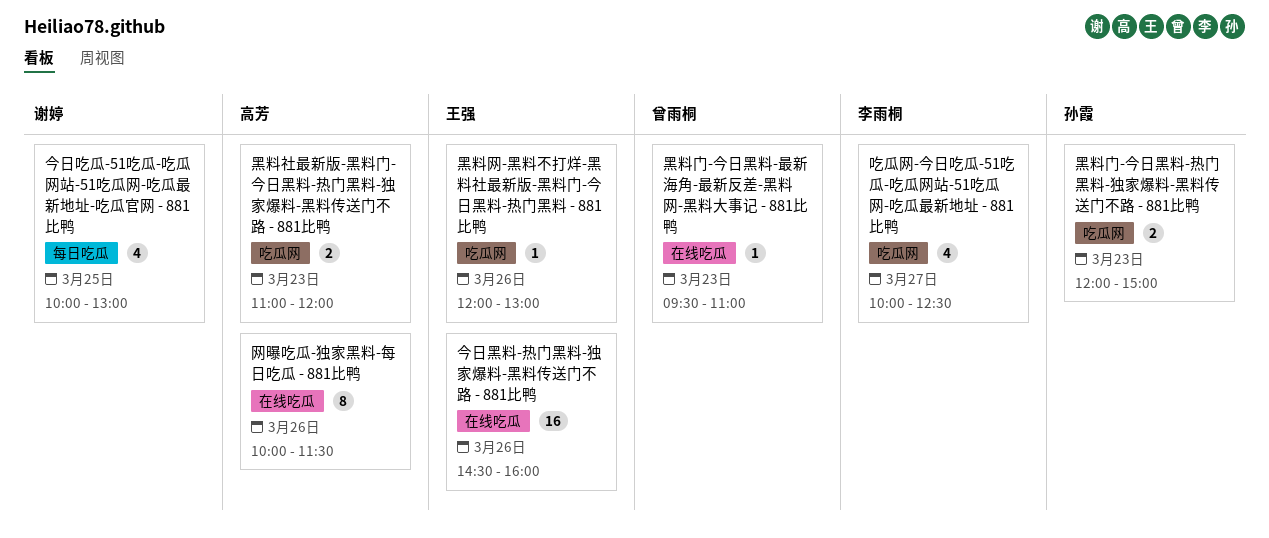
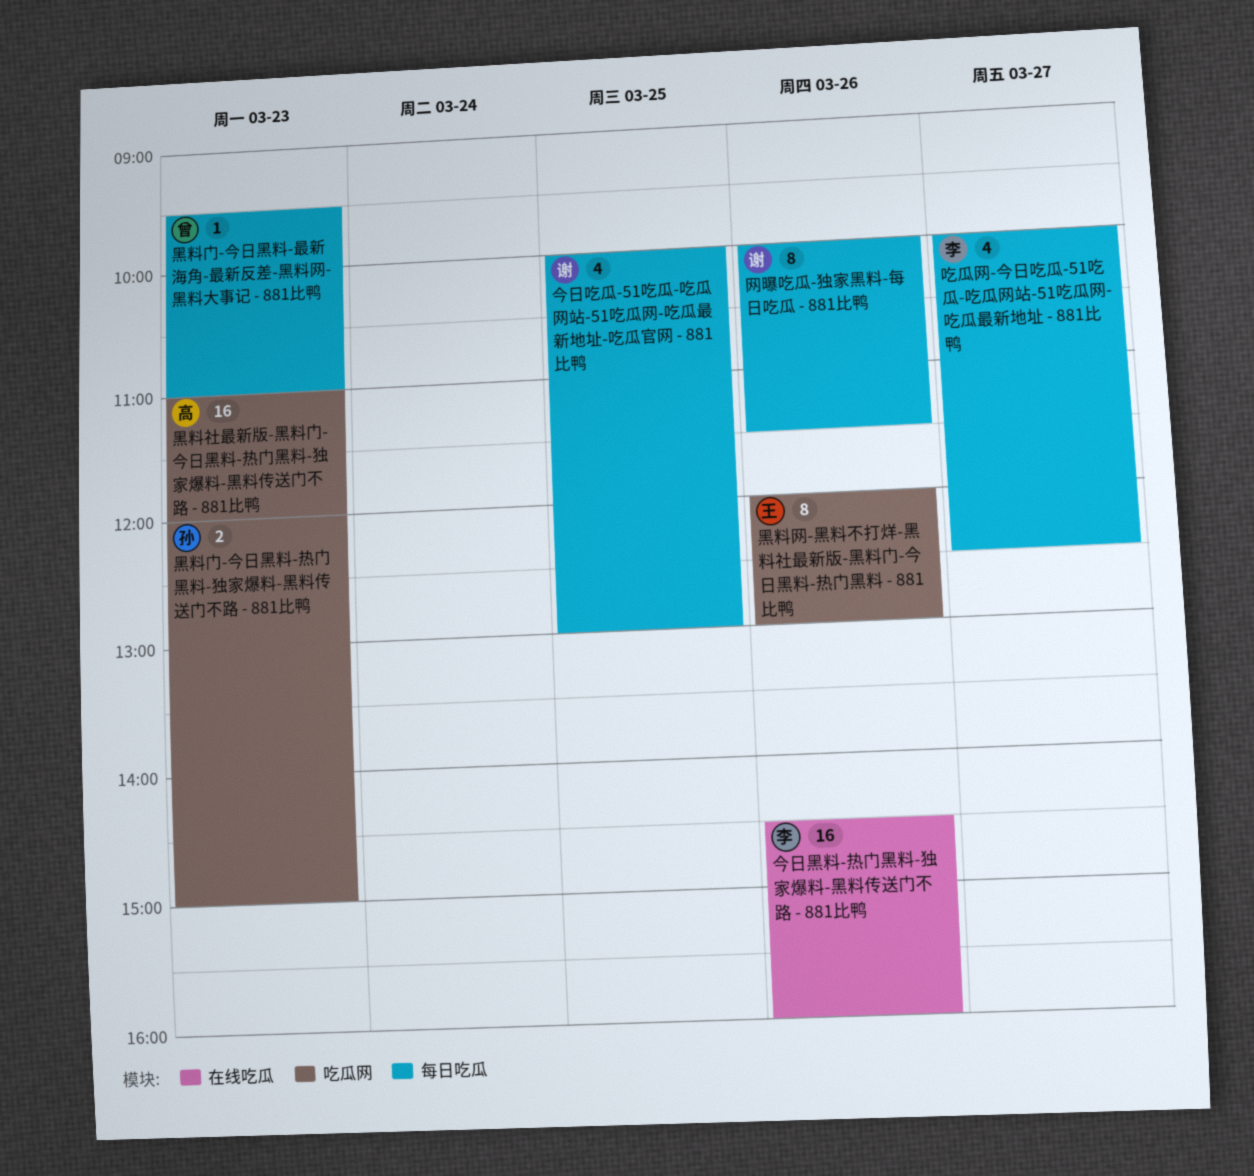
今日黑料-热门黑料-独家爆料-黑料传送门不路 - 881比鸭, owner: 王强 -> 李雨桐
吃瓜网-今日吃瓜-51吃瓜-吃瓜网站-51吃瓜网-吃瓜最新地址 - 881比鸭, label: 吃瓜网 -> 每日吃瓜
网曝吃瓜-独家黑料-每日吃瓜 - 881比鸭, owner: 高芳 -> 谢婷
网曝吃瓜-独家黑料-每日吃瓜 - 881比鸭, label: 在线吃瓜 -> 每日吃瓜
黑料社最新版-黑料门-今日黑料-热门黑料-独家爆料-黑料传送门不路 - 881比鸭, estimate: 2 -> 16
黑料网-黑料不打烊-黑料社最新版-黑料门-今日黑料-热门黑料 - 881比鸭, estimate: 1 -> 8
黑料门-今日黑料-最新海角-最新反差-黑料网-黑料大事记 - 881比鸭, label: 在线吃瓜 -> 每日吃瓜

